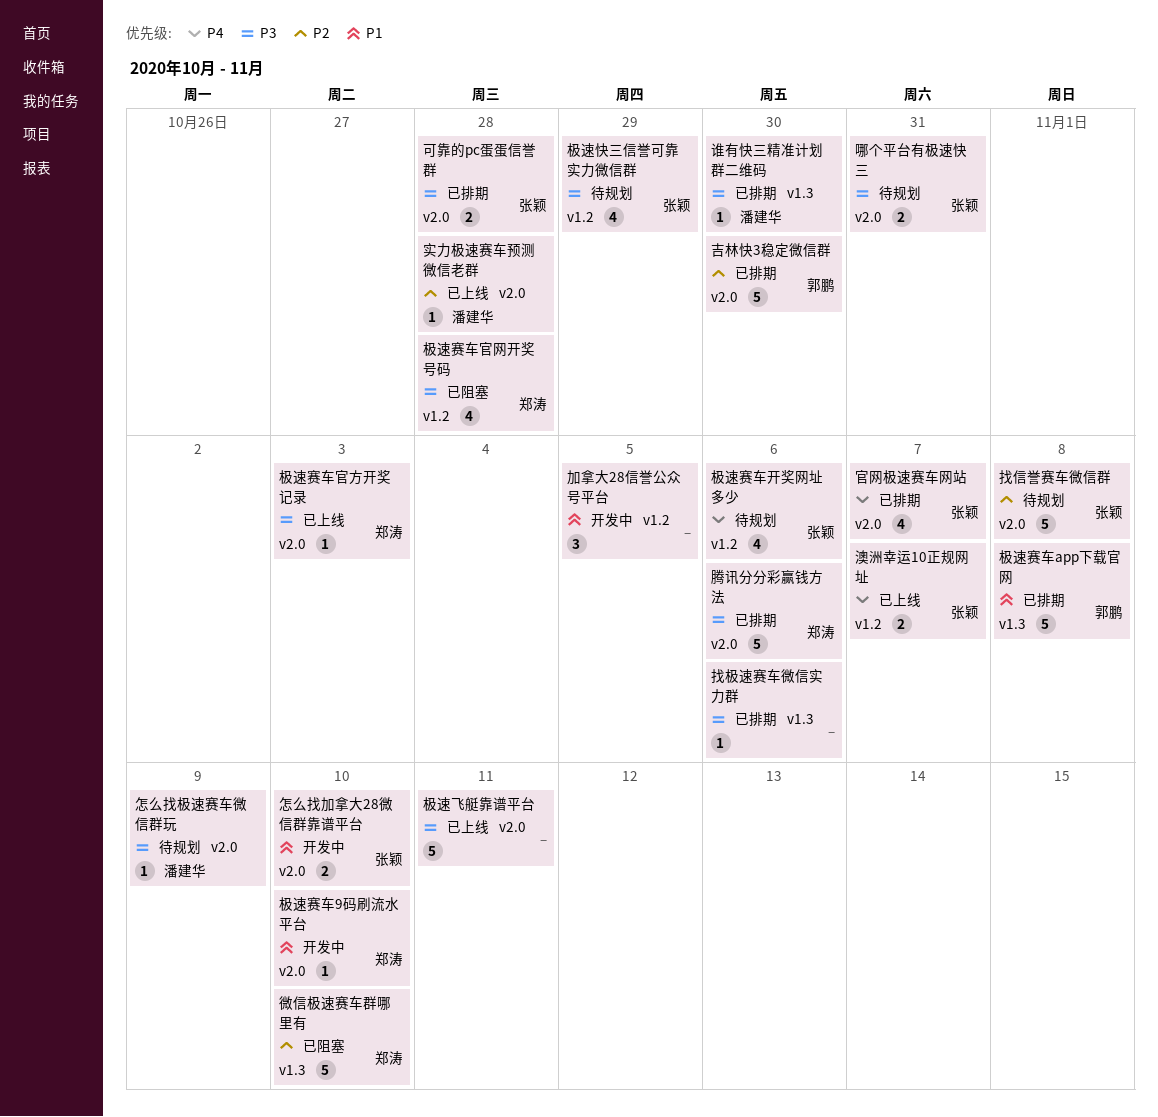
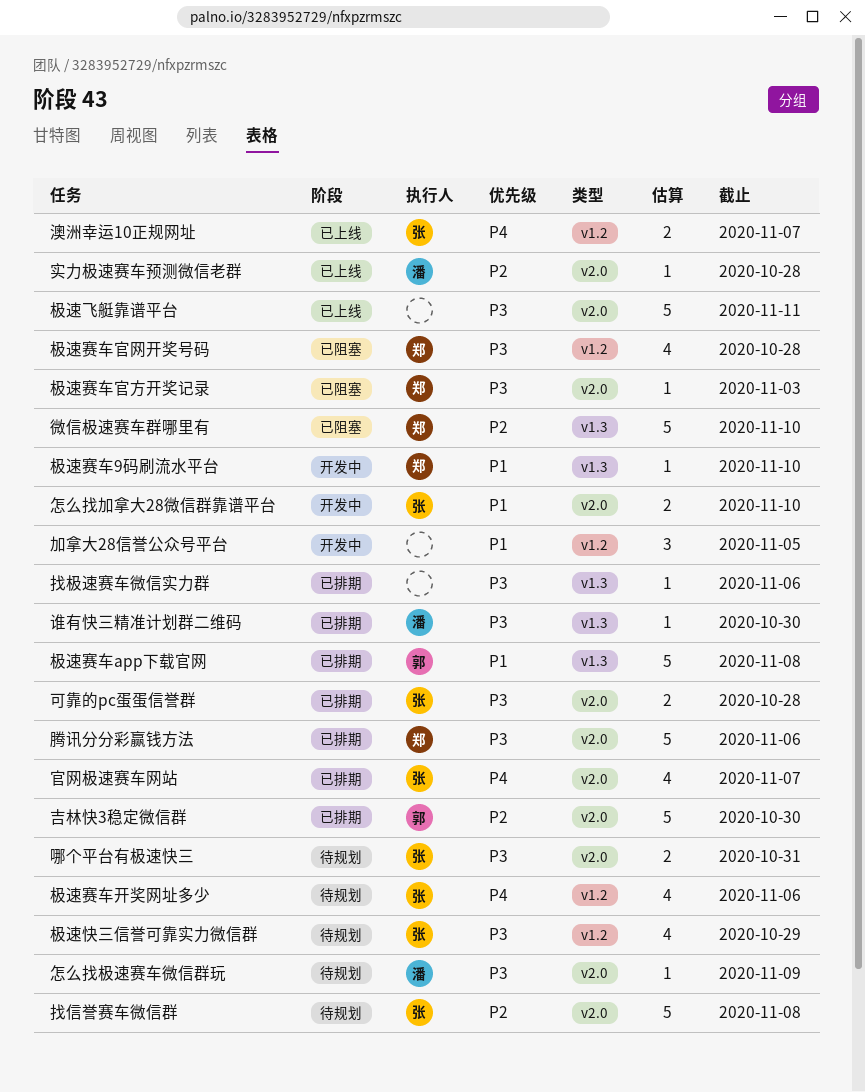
极速赛车9码刷流水平台, label: v2.0 -> v1.3
极速赛车官方开奖记录, status: 已上线 -> 已阻塞

